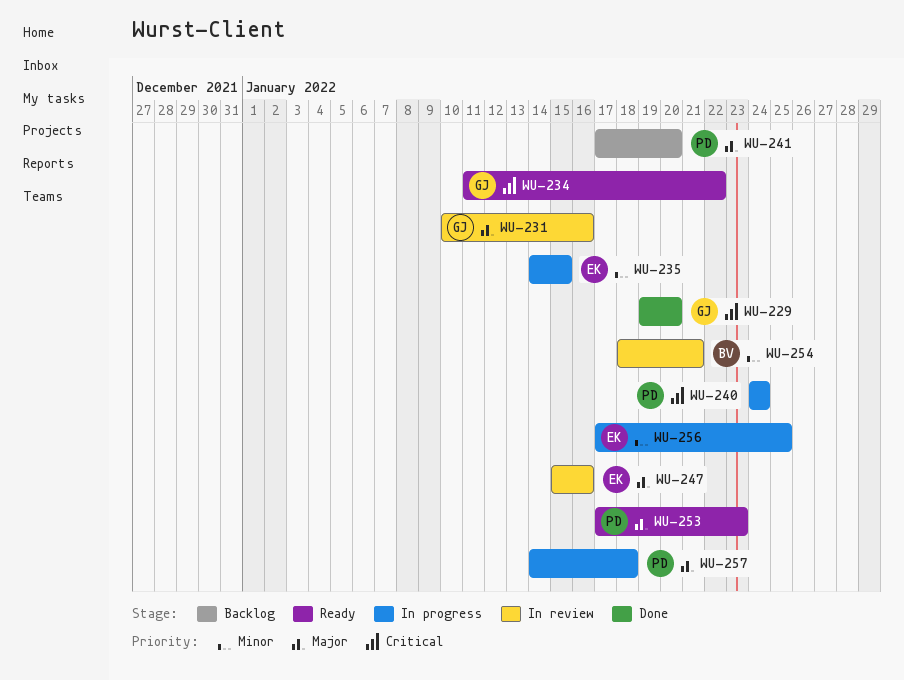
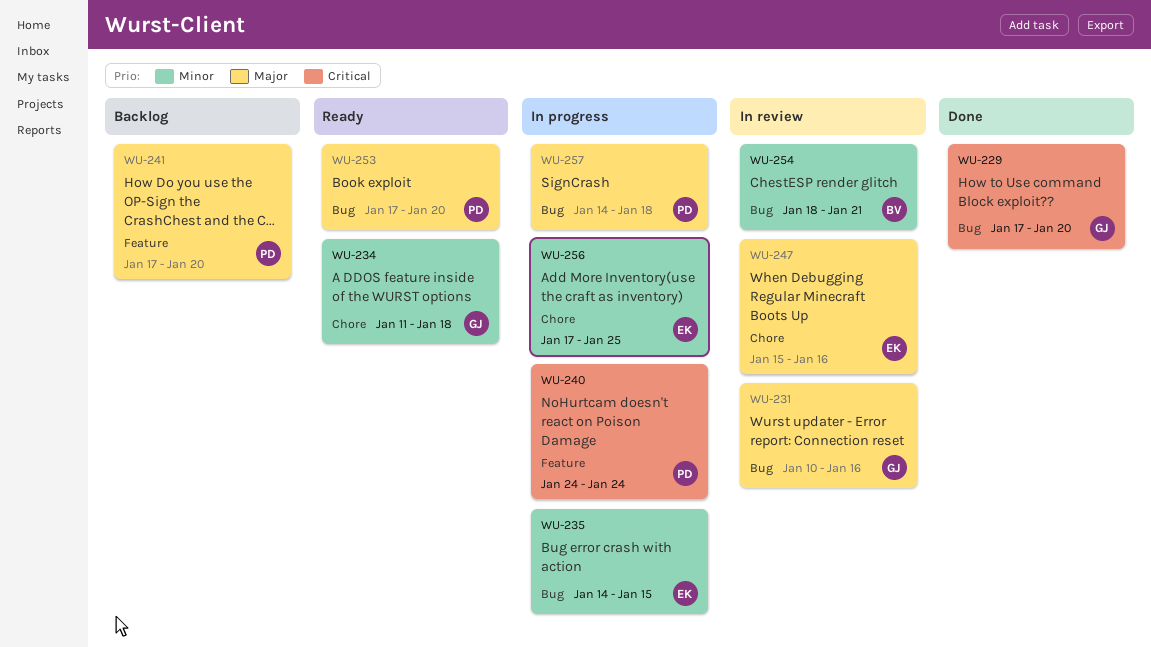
WU-229, start: Jan 19 -> Jan 17
WU-234, priority: Critical -> Minor
WU-234, due: Jan 22 -> Jan 18
WU-253, due: Jan 23 -> Jan 20

